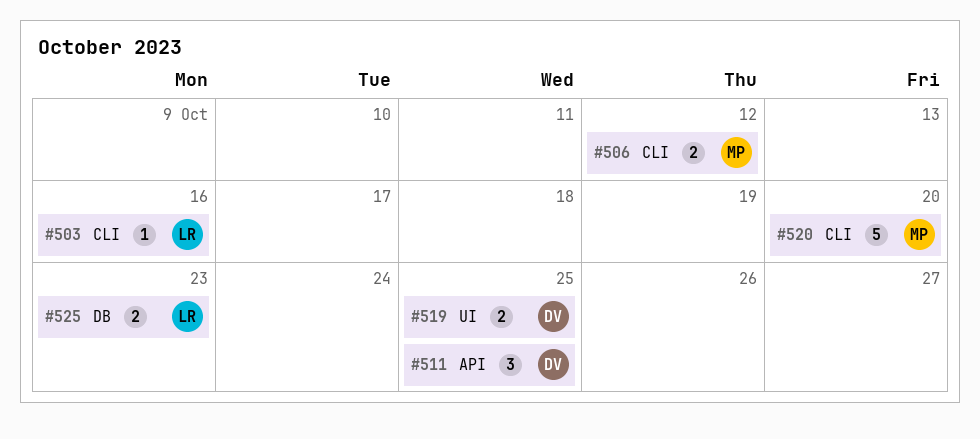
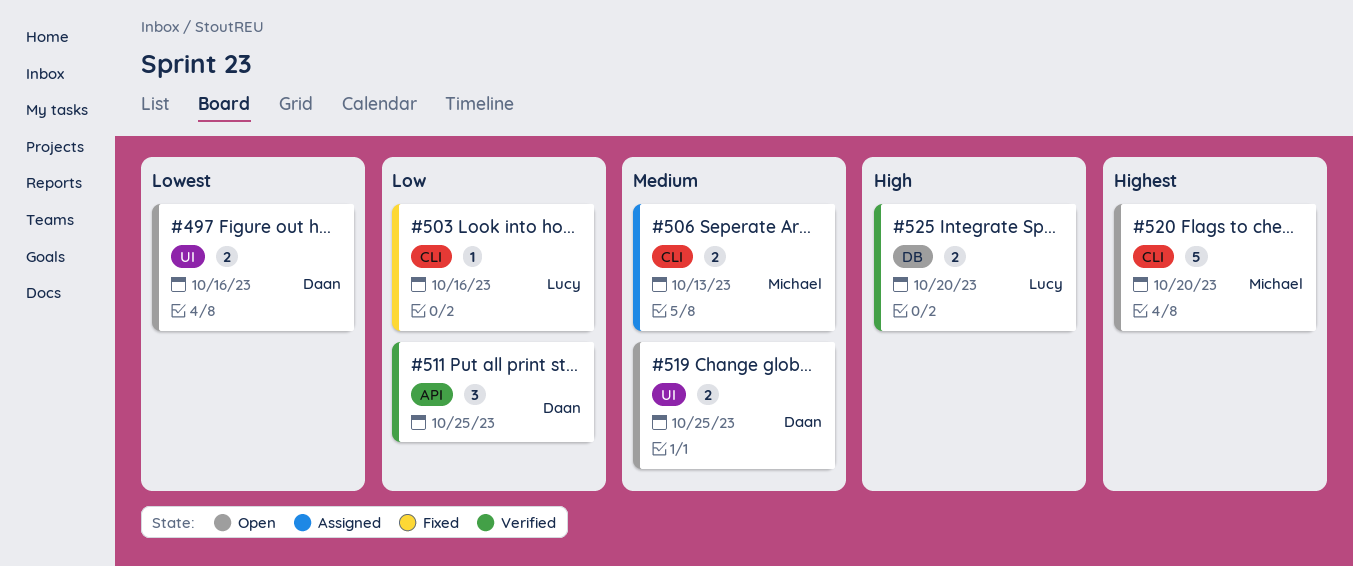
#497: none -> present
#506, due: Oct 12 -> Oct 13
#525, due: Oct 23 -> Oct 20

